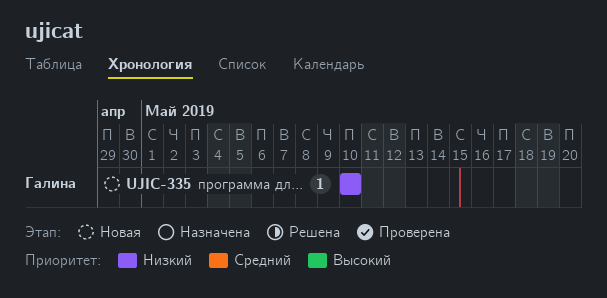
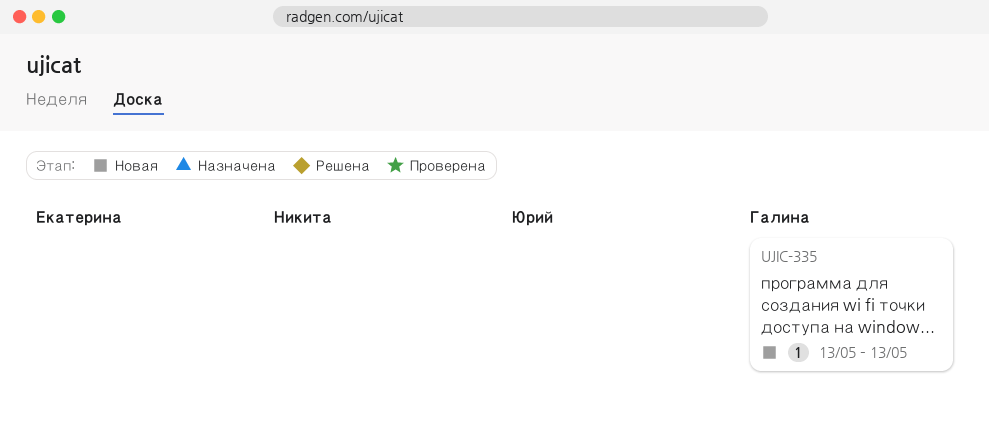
UJIC-335, start: May 10 -> May 13
UJIC-335, due: May 10 -> May 13

